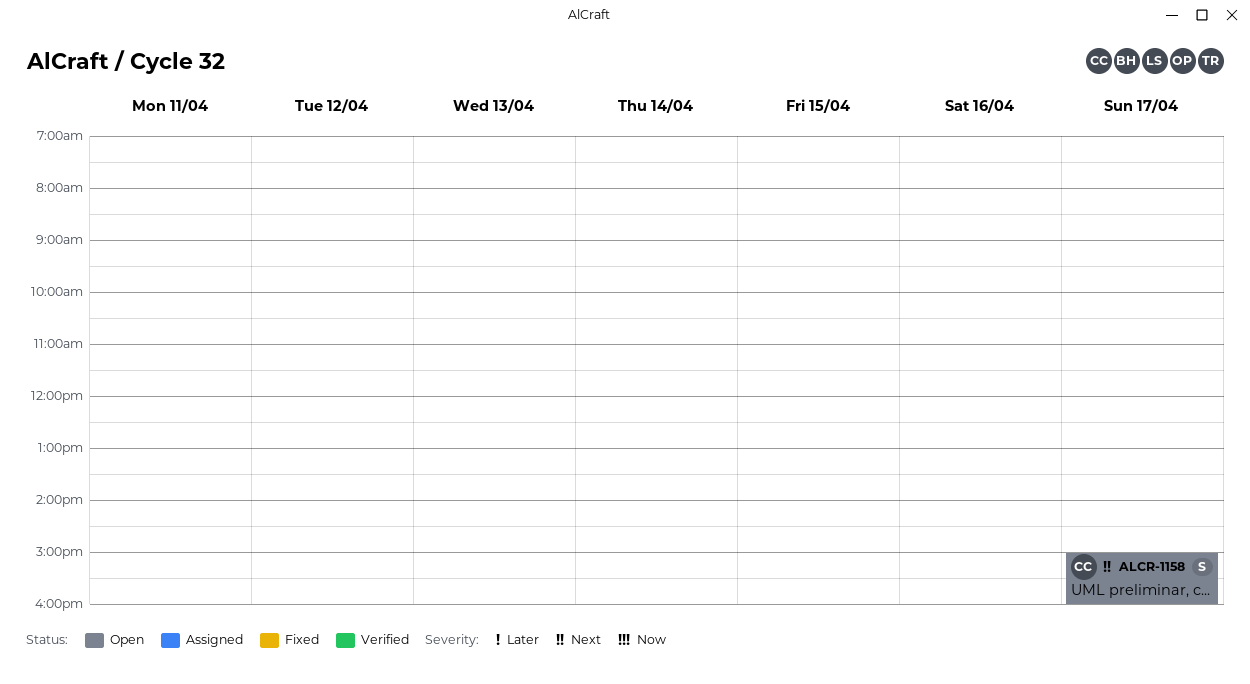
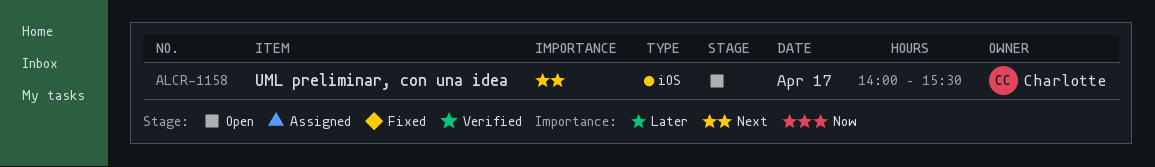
ALCR-1158, begins: 15:00 -> 14:00
ALCR-1158, ends: 16:00 -> 15:30

